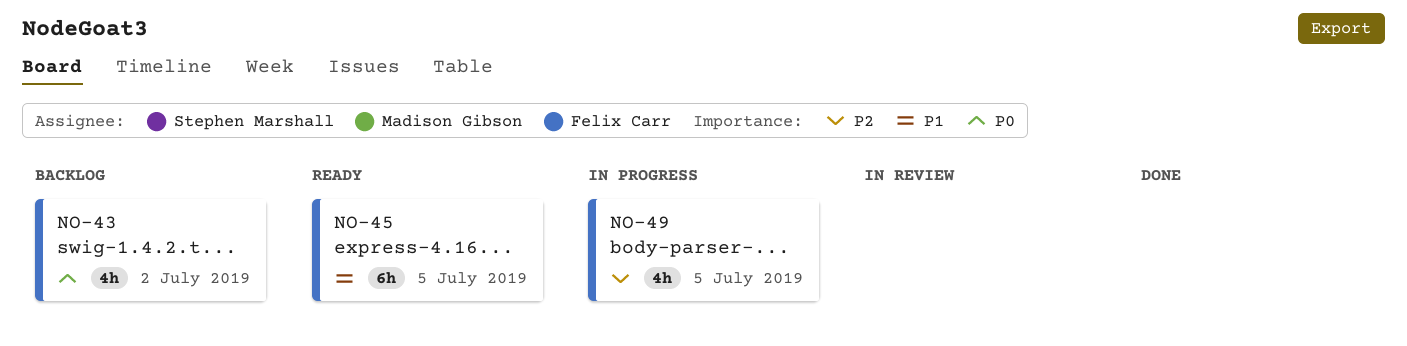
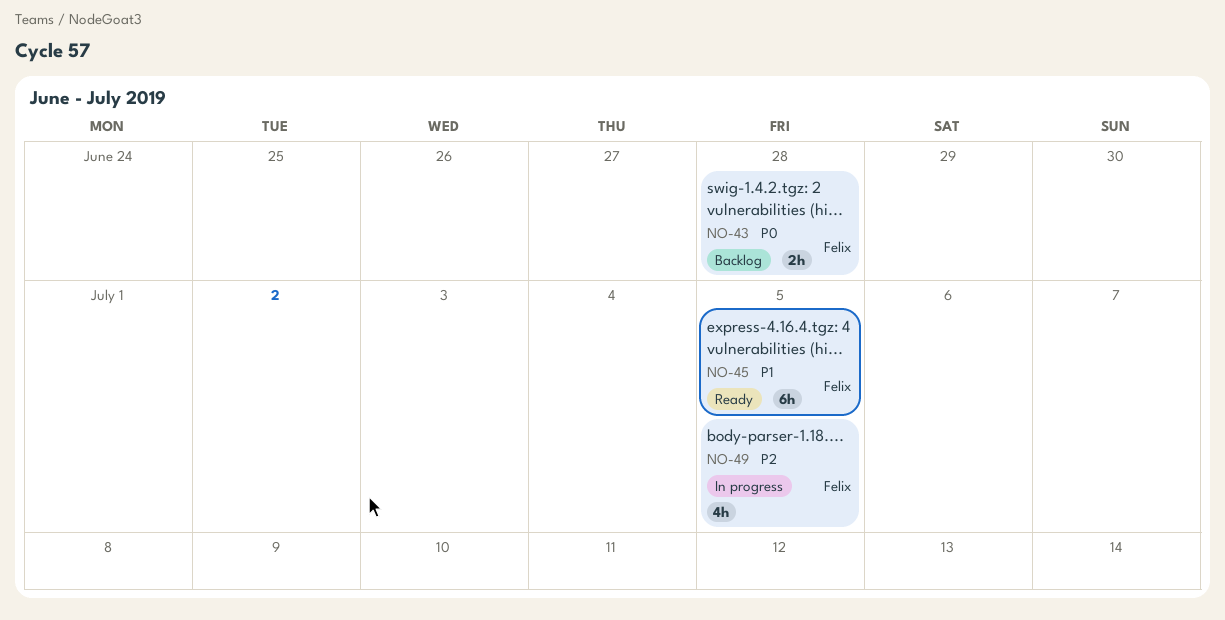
NO-43, estimate: 4h -> 2h
NO-43, due: Jul 2 -> Jun 28

